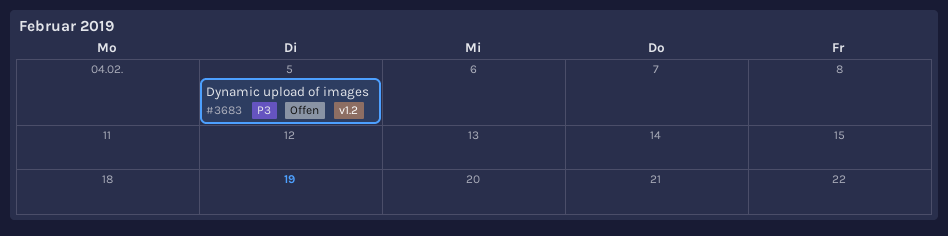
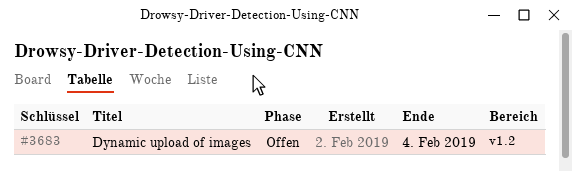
#3683, due: Feb 5 -> Feb 4

